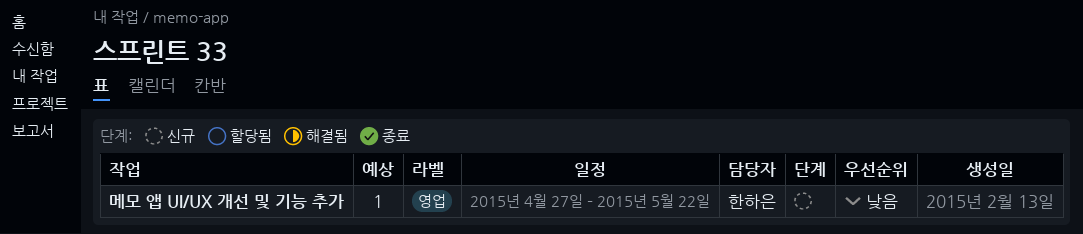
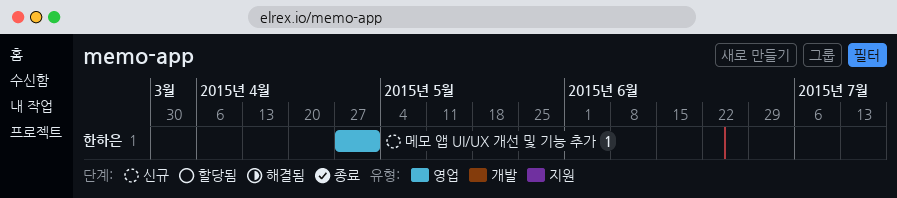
메모 앱 UI/UX 개선 및 기능 추가, due: May 22 -> May 1

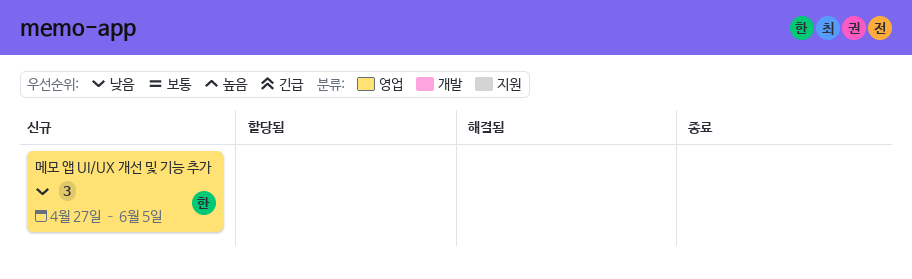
메모 앱 UI/UX 개선 및 기능 추가, estimate: 1 -> 3
메모 앱 UI/UX 개선 및 기능 추가, due: May 1 -> Jun 5

